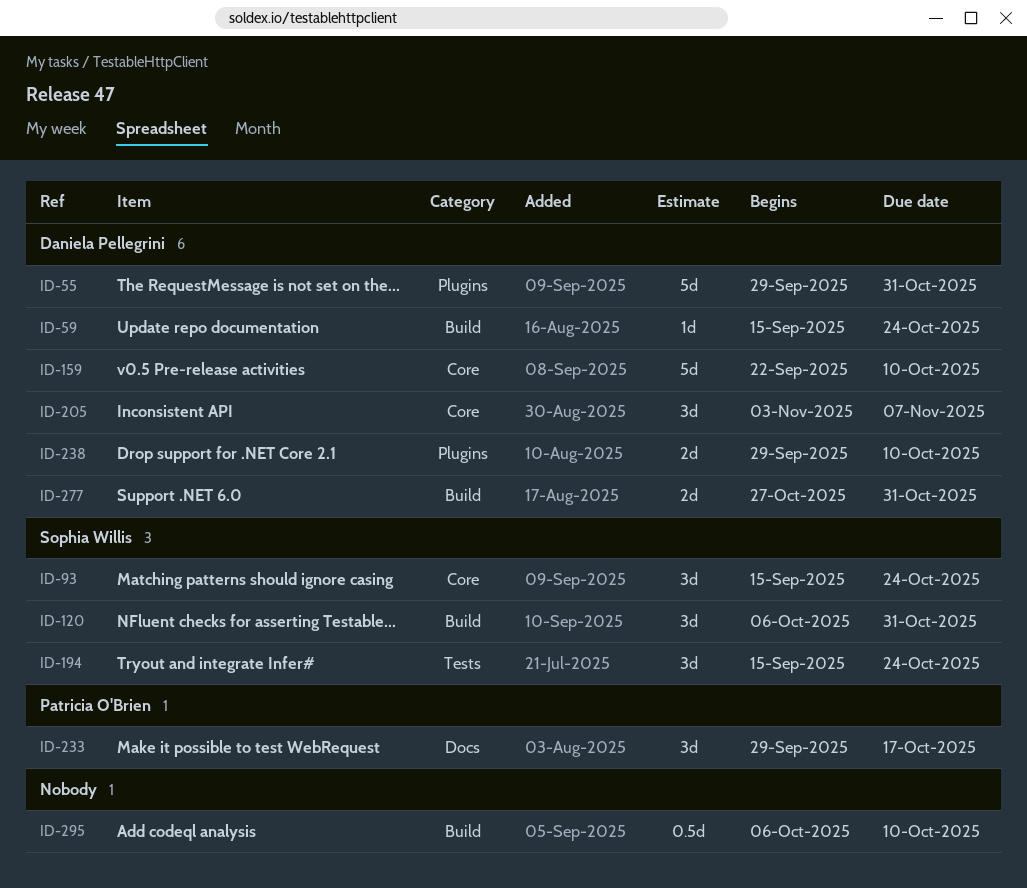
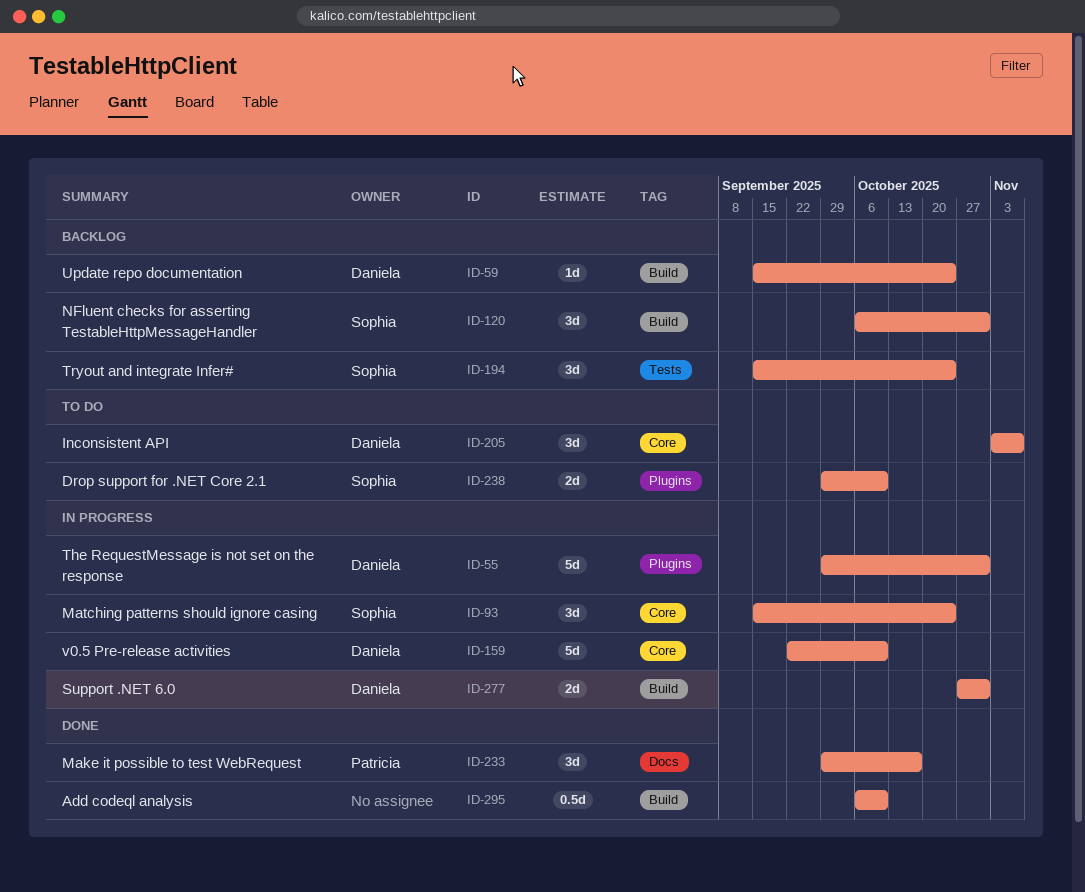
ID-238, owner: Daniela Pellegrini -> Sophia Willis

